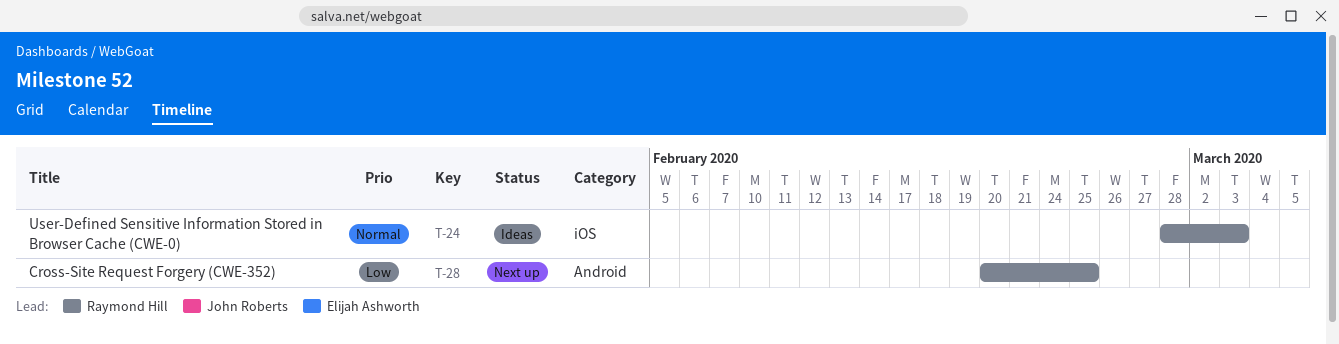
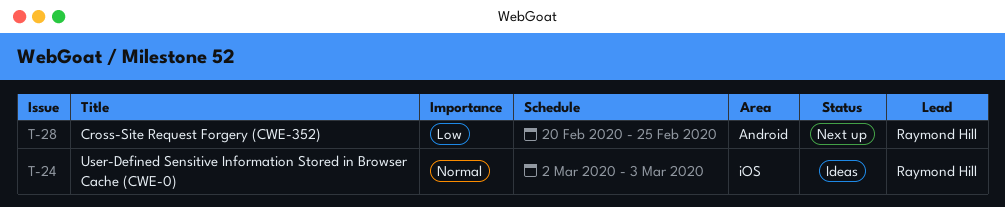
T-24, start: Feb 28 -> Mar 2

